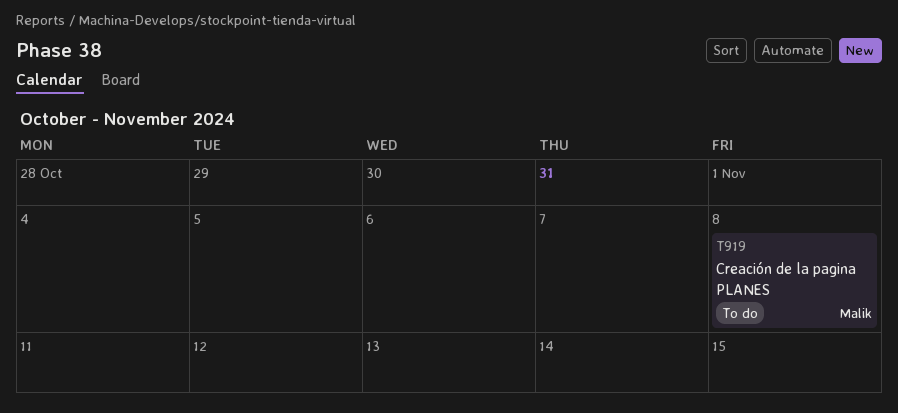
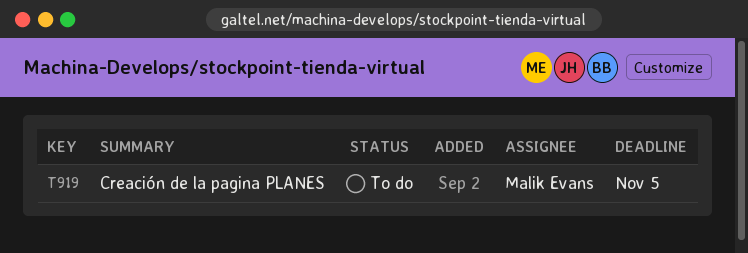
T919, due: Nov 8 -> Nov 5

